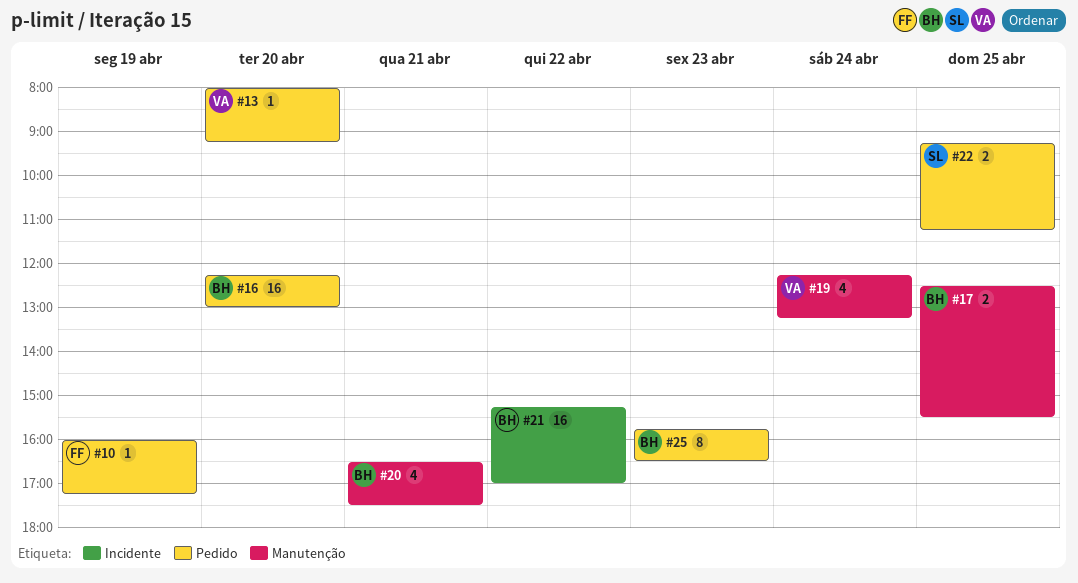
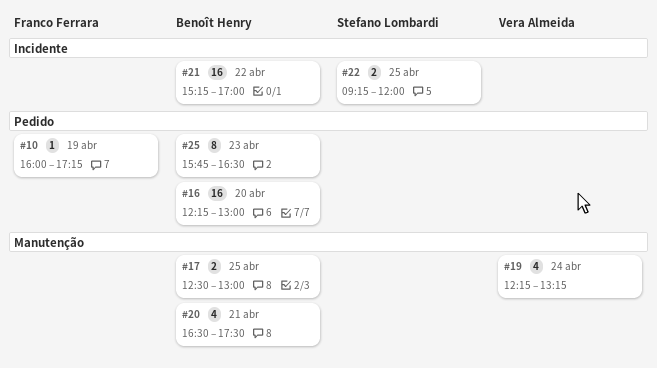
#13: present -> none
#17, ends: 15:30 -> 13:00
#22, label: Pedido -> Incidente
#22, ends: 11:15 -> 12:00

